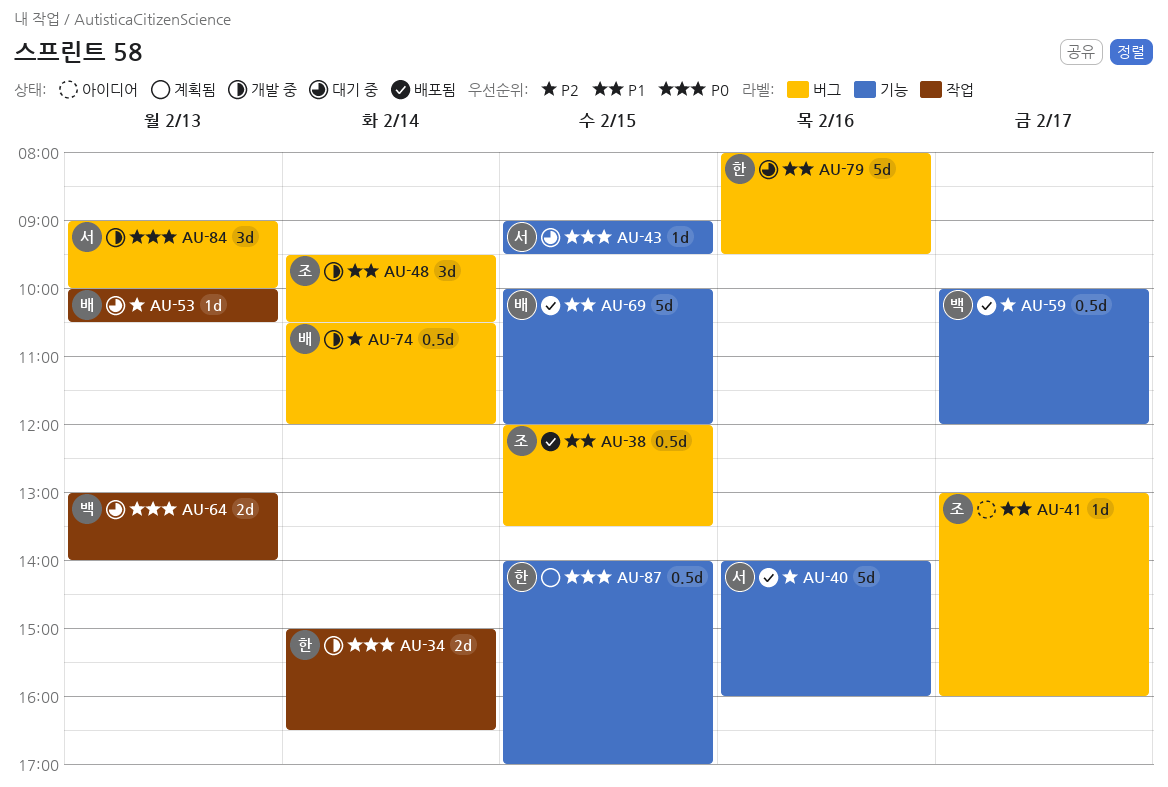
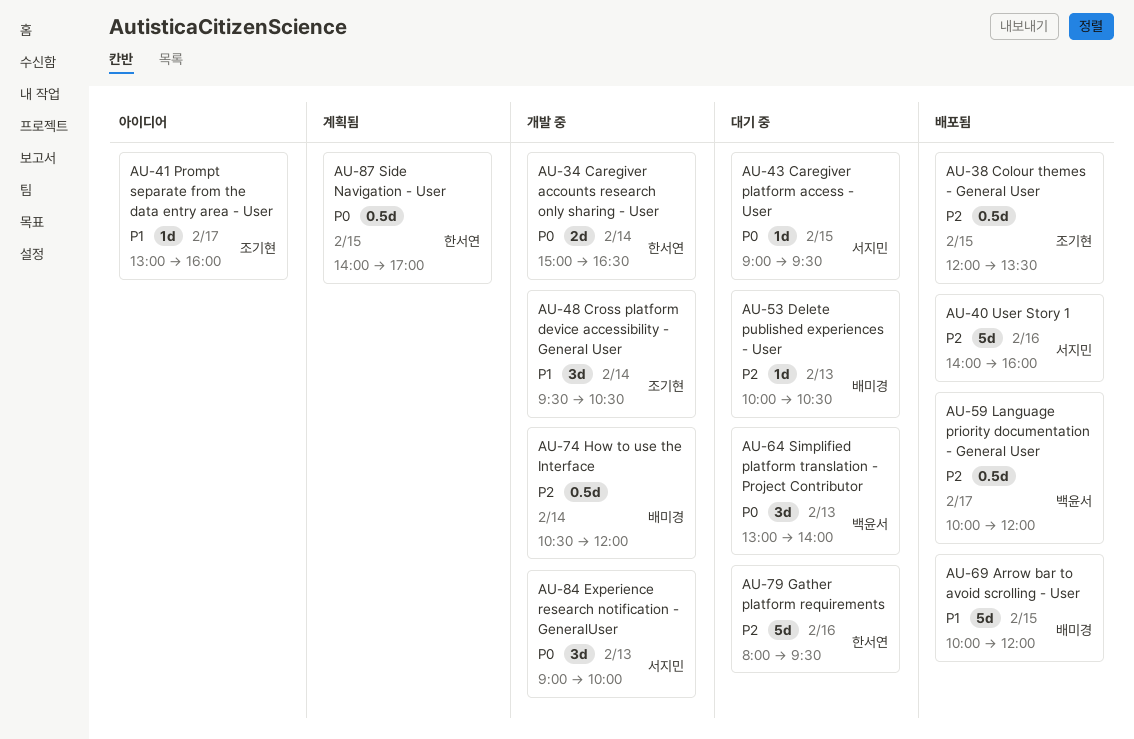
AU-38, priority: P1 -> P2
AU-64, estimate: 2d -> 3d
AU-79, priority: P1 -> P2

